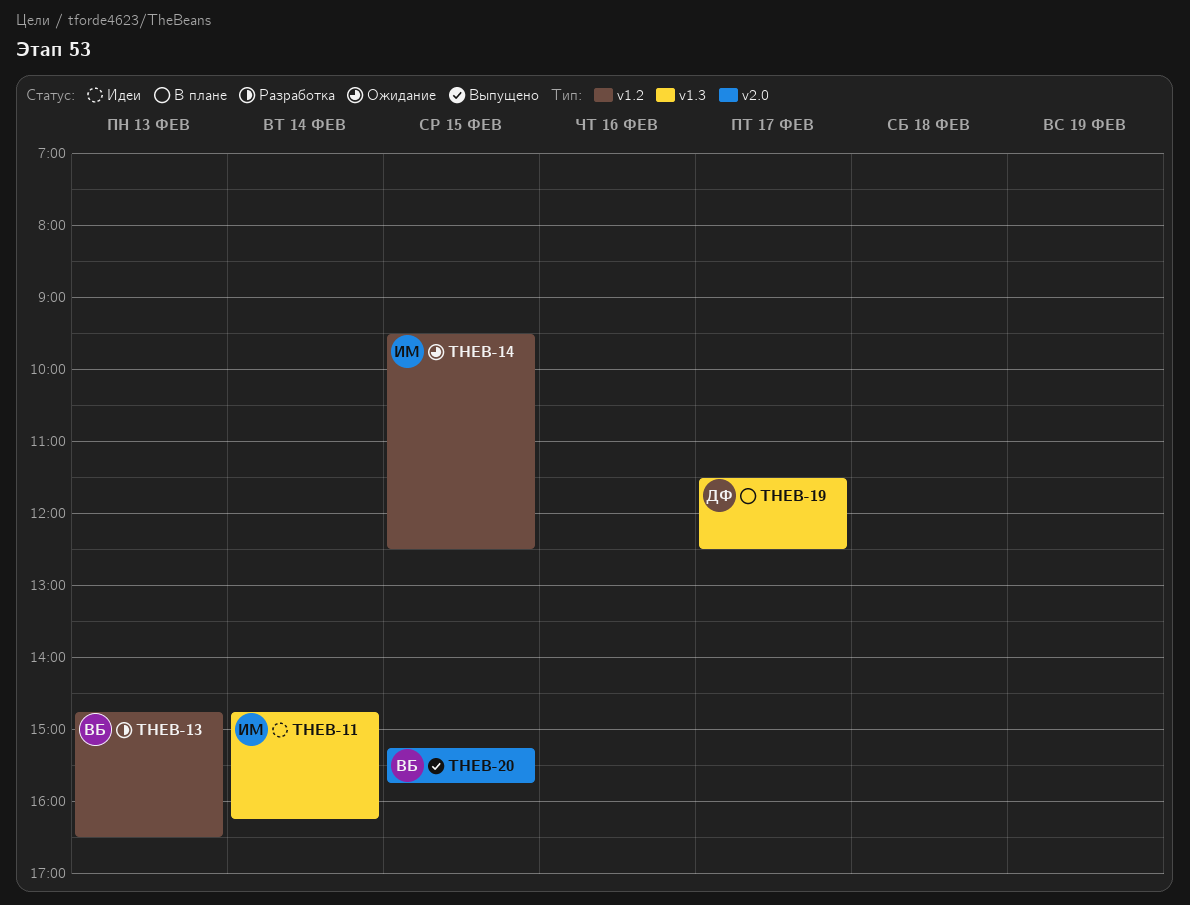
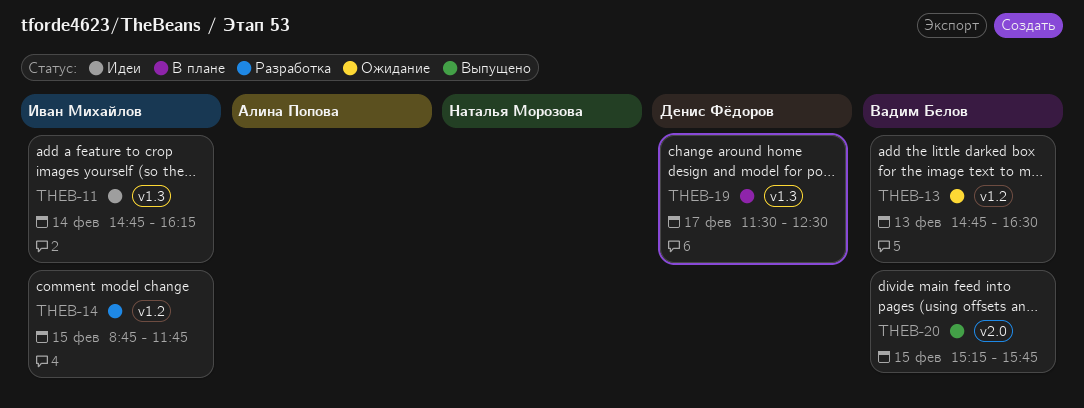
THEB-13, status: Разработка -> Ожидание
THEB-14, status: Ожидание -> Разработка
THEB-14, begins: 09:30 -> 08:45
THEB-14, ends: 12:30 -> 11:45

